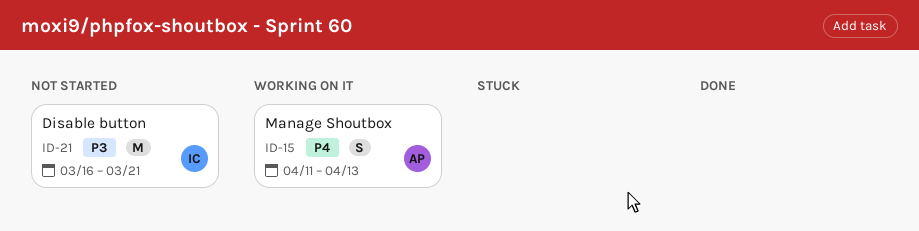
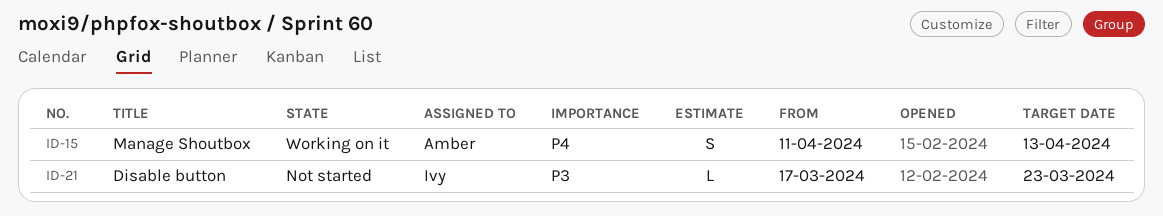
ID-21, estimate: M -> L
ID-21, start: Mar 16 -> Mar 17
ID-21, due: Mar 21 -> Mar 23

